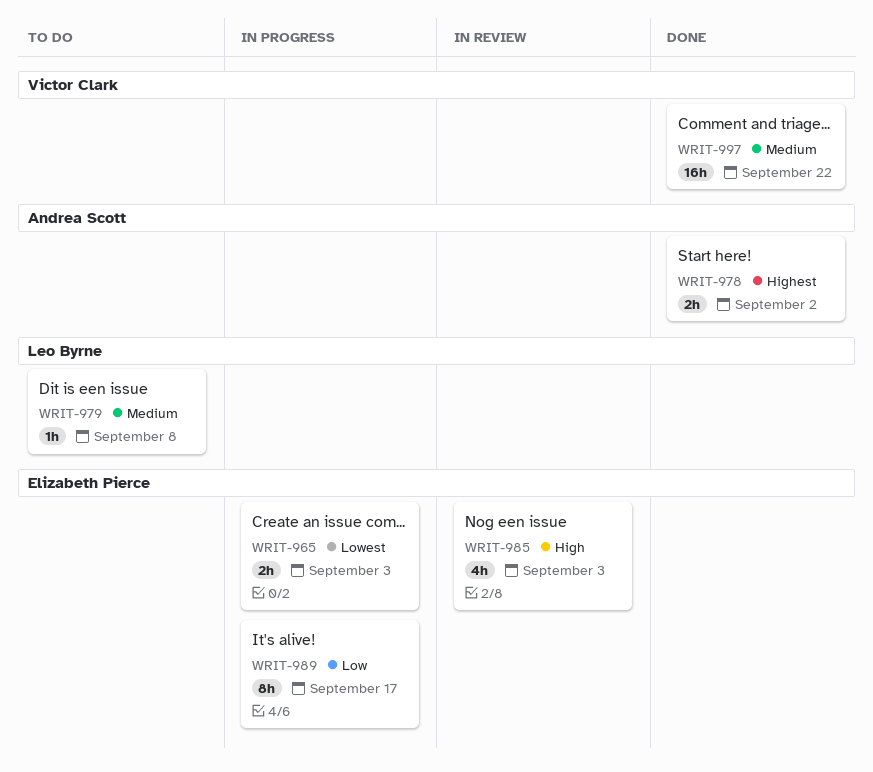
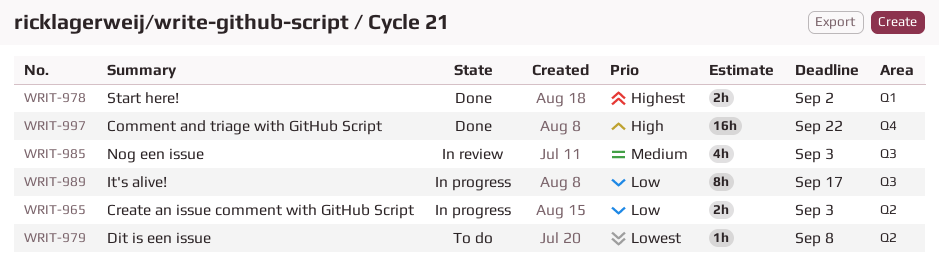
WRIT-965, priority: Lowest -> Low
WRIT-979, priority: Medium -> Lowest
WRIT-985, priority: High -> Medium
WRIT-997, priority: Medium -> High

